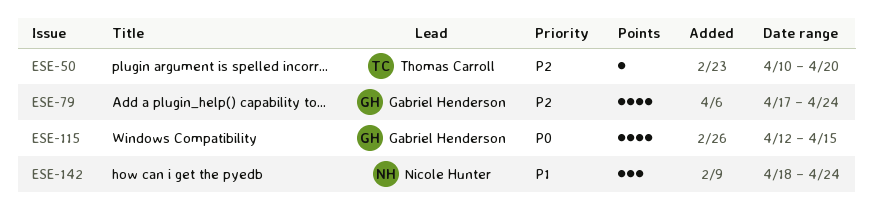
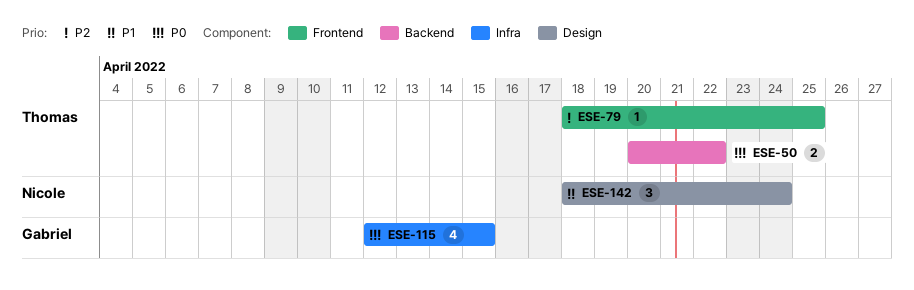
ESE-50, priority: P2 -> P0
ESE-50, estimate: 1 -> 2
ESE-50, start: Apr 10 -> Apr 20
ESE-50, due: Apr 20 -> Apr 22
ESE-79, owner: Gabriel Henderson -> Thomas Carroll
ESE-79, estimate: 4 -> 1
ESE-79, start: Apr 17 -> Apr 18
ESE-79, due: Apr 24 -> Apr 25

